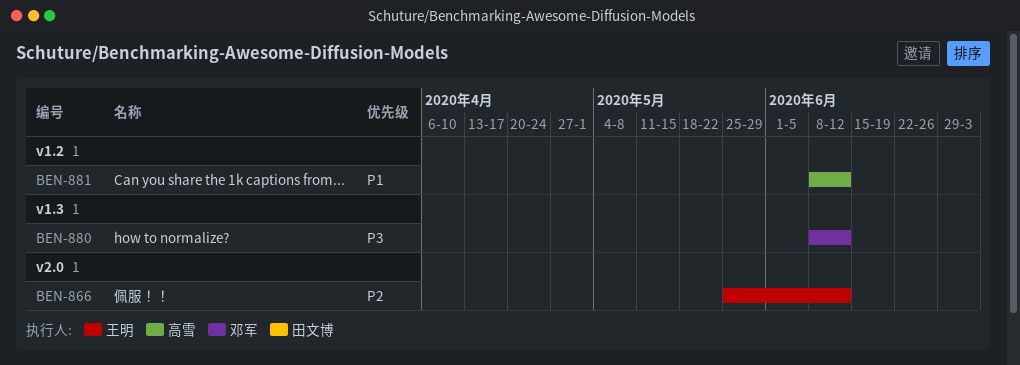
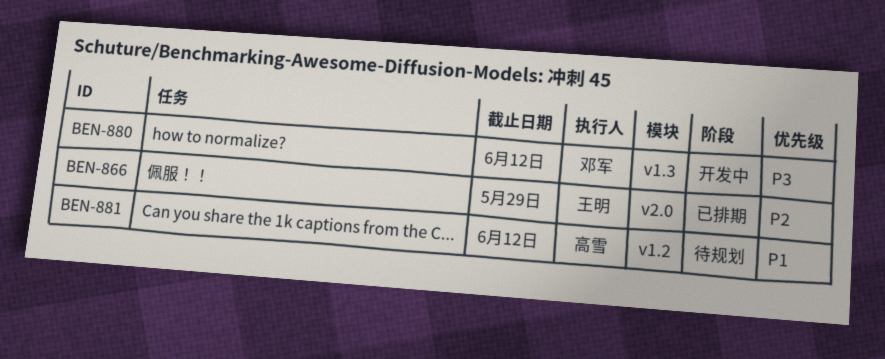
BEN-866, due: Jun 12 -> May 29

